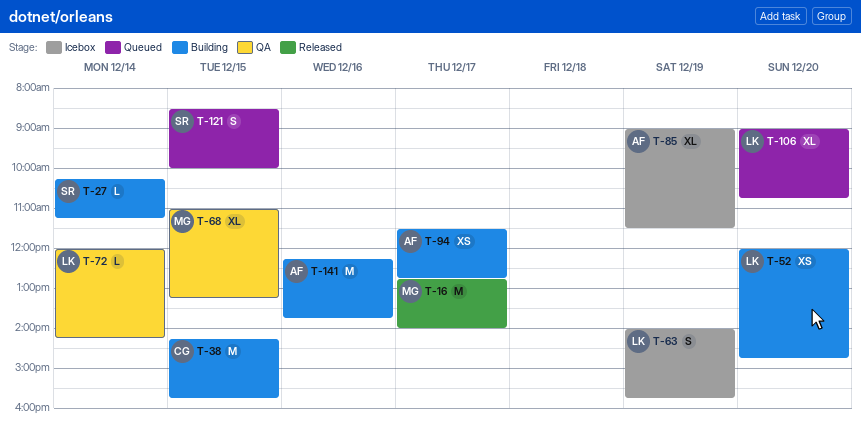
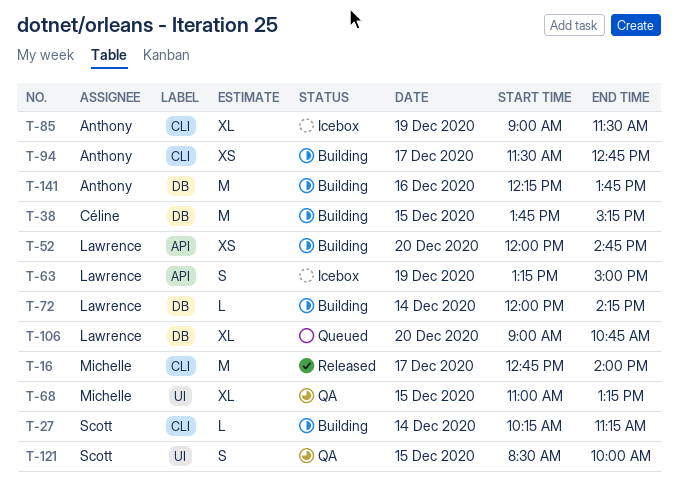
T-38, begins: 14:15 -> 13:45
T-38, ends: 15:45 -> 15:15
T-63, begins: 14:00 -> 13:15
T-63, ends: 15:45 -> 15:00
T-72, status: QA -> Building
T-121, status: Queued -> QA

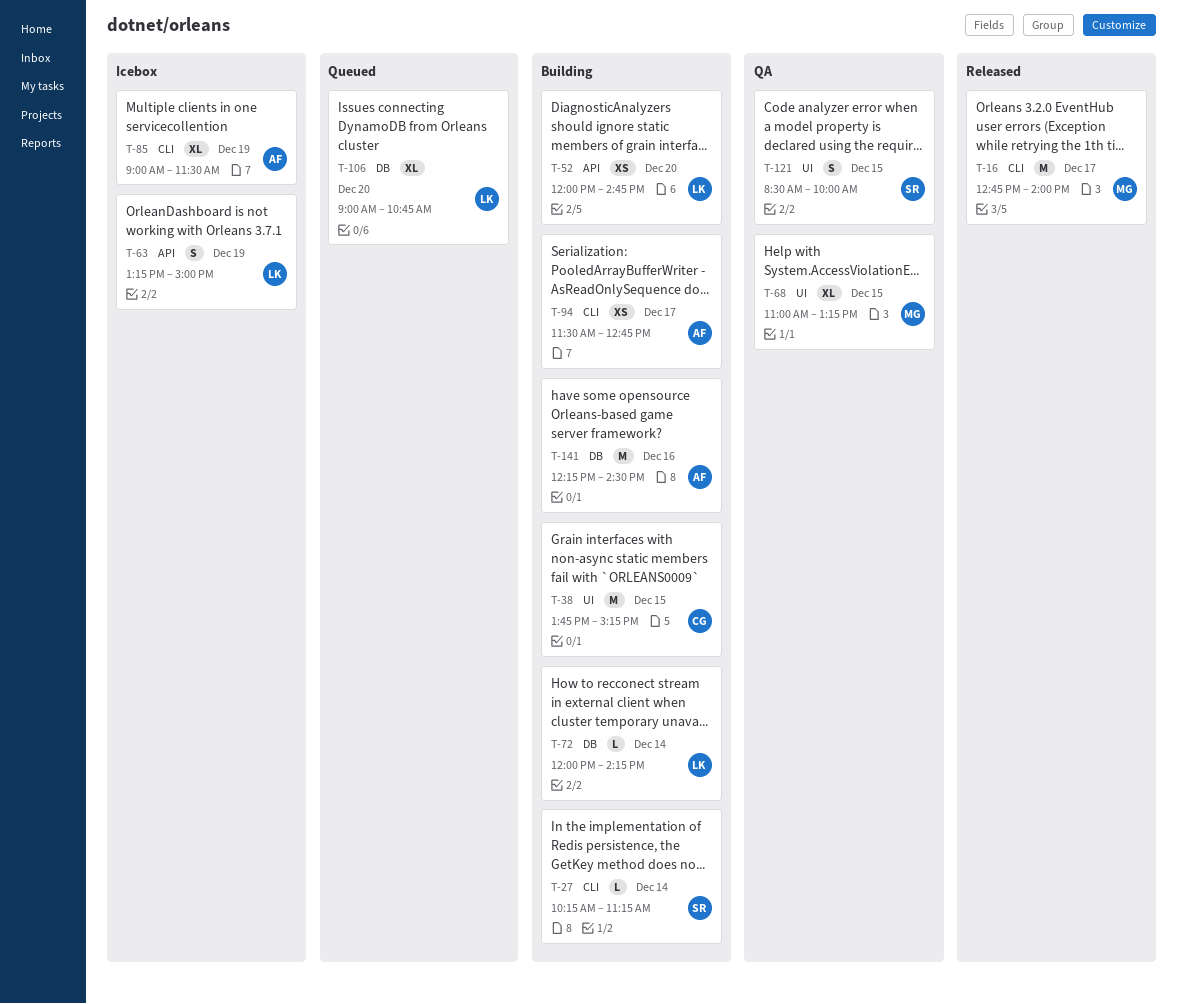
T-38, label: DB -> UI
T-141, ends: 13:45 -> 14:30

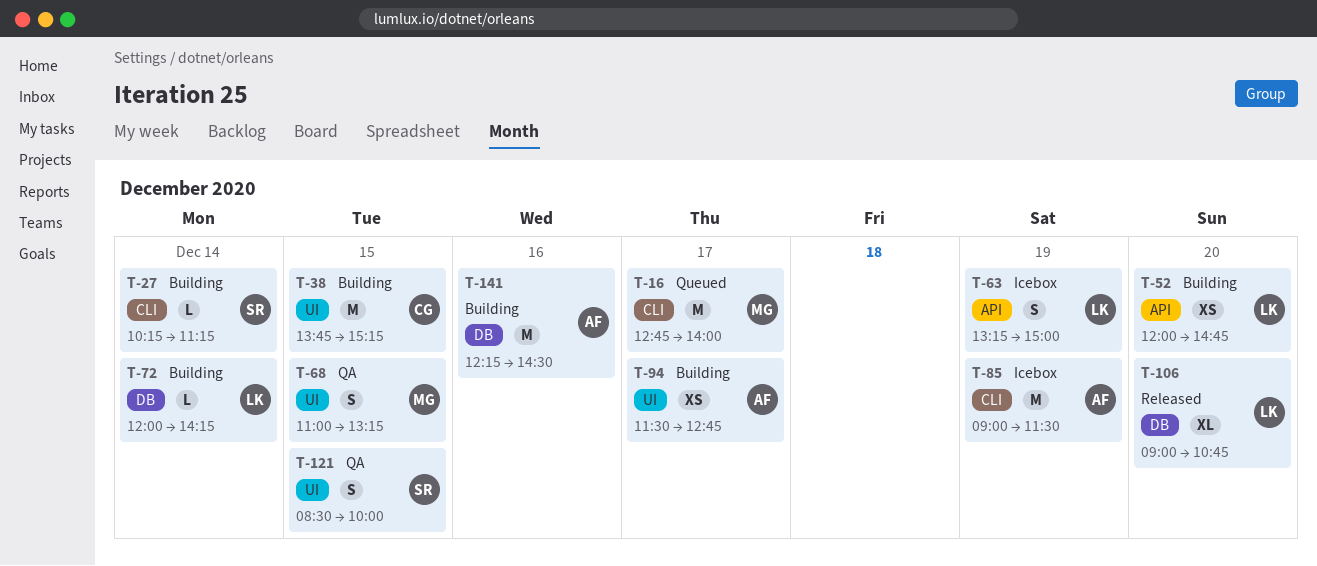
T-16, status: Released -> Queued
T-68, estimate: XL -> S
T-85, estimate: XL -> M
T-94, label: CLI -> UI
T-106, status: Queued -> Released

